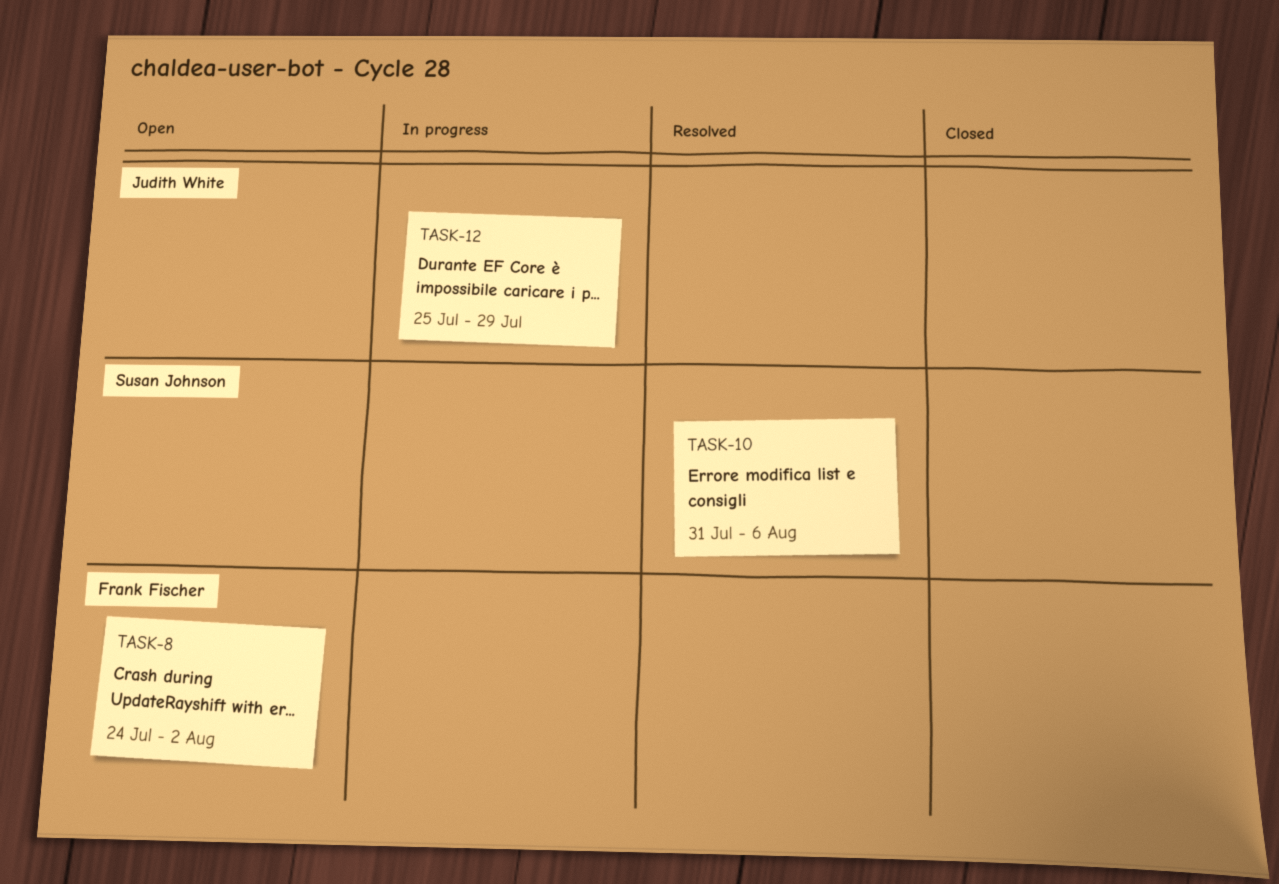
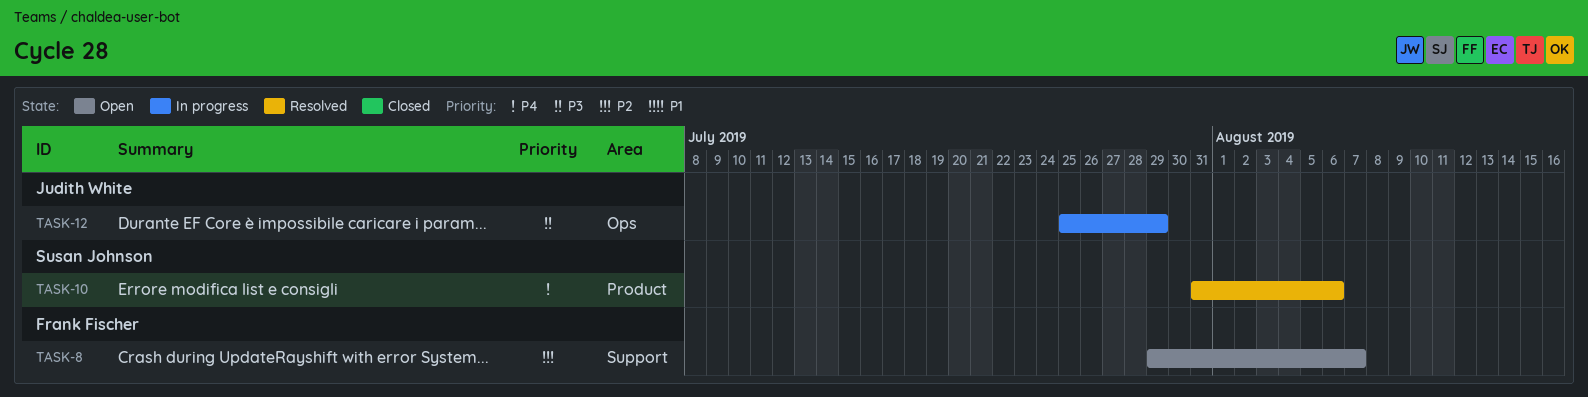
TASK-8, start: Jul 24 -> Jul 29
TASK-8, due: Aug 2 -> Aug 7

